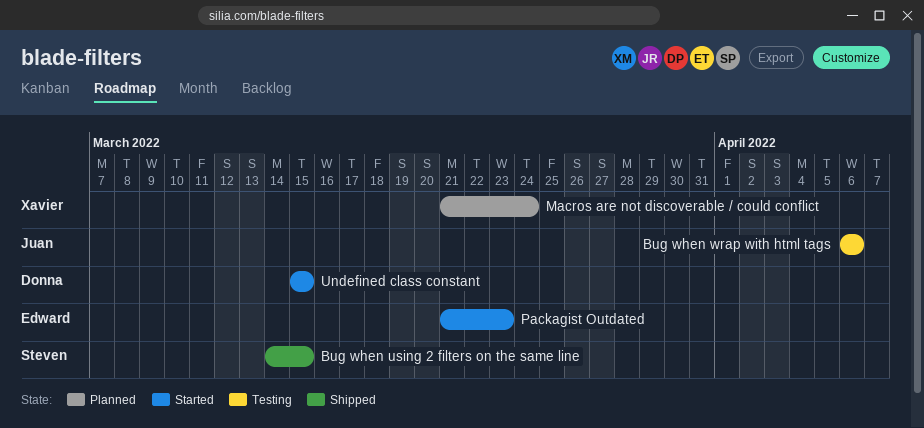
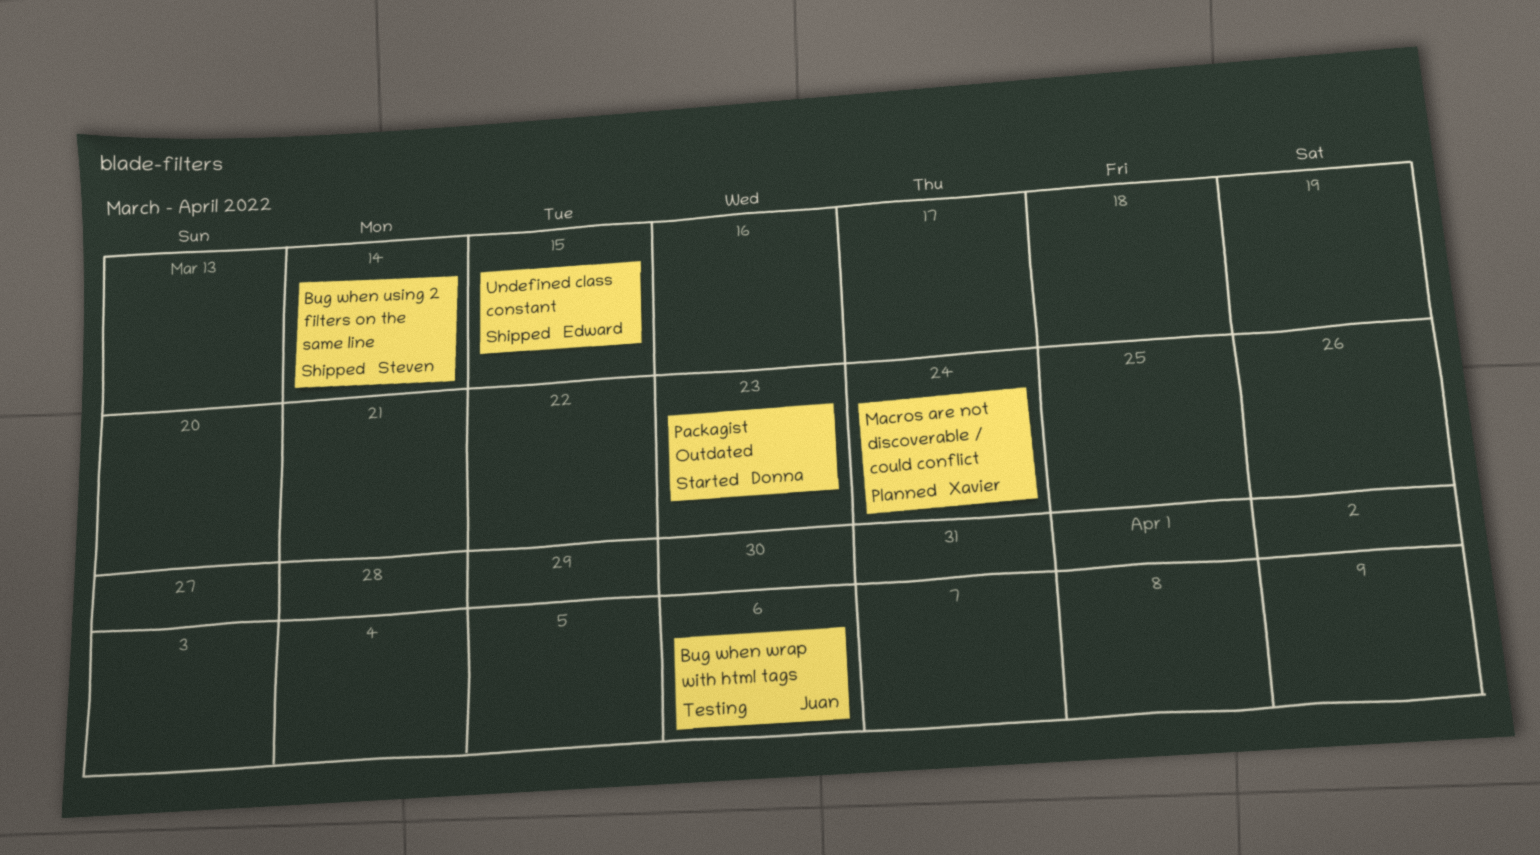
Bug when using 2 filters on the same line, due: Mar 15 -> Mar 14
Packagist Outdated, owner: Edward -> Donna
Undefined class constant, status: Started -> Shipped
Undefined class constant, owner: Donna -> Edward

